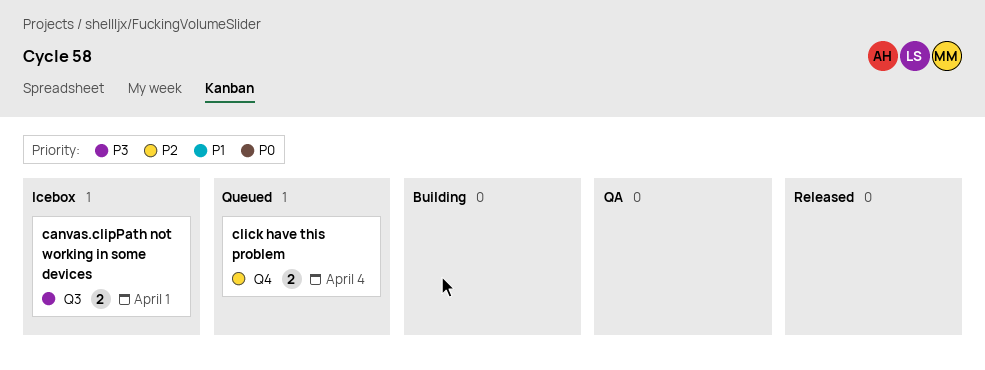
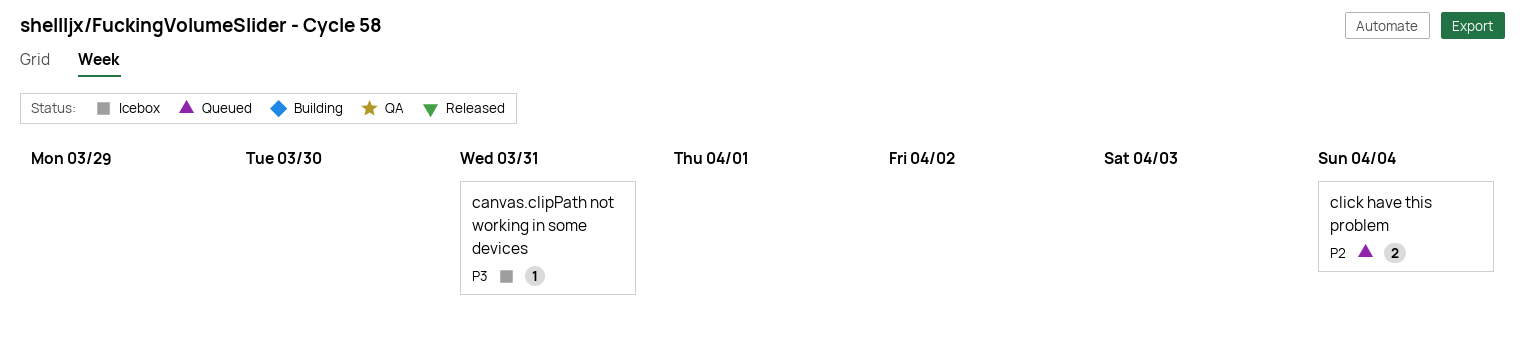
canvas.clipPath not working in some devices, estimate: 2 -> 1
canvas.clipPath not working in some devices, due: Apr 1 -> Mar 31

